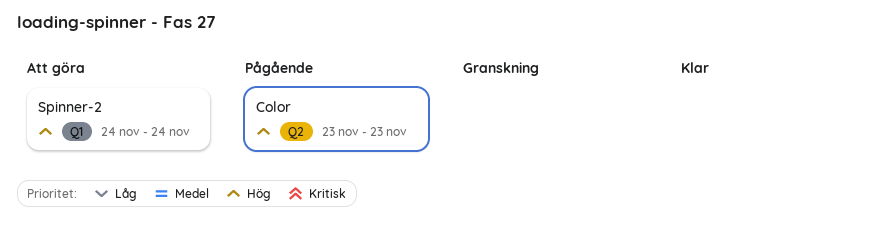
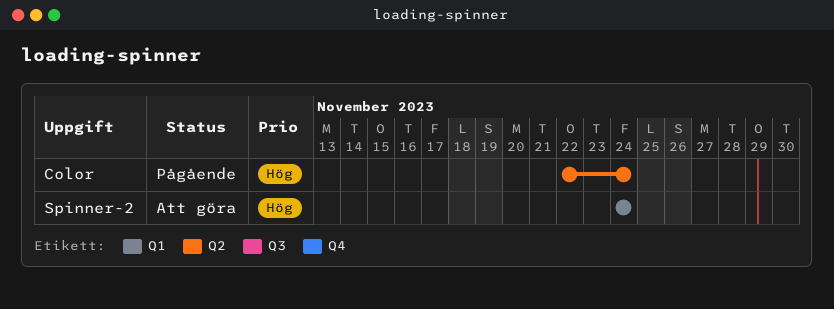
Color, start: Nov 23 -> Nov 22
Color, due: Nov 23 -> Nov 24

